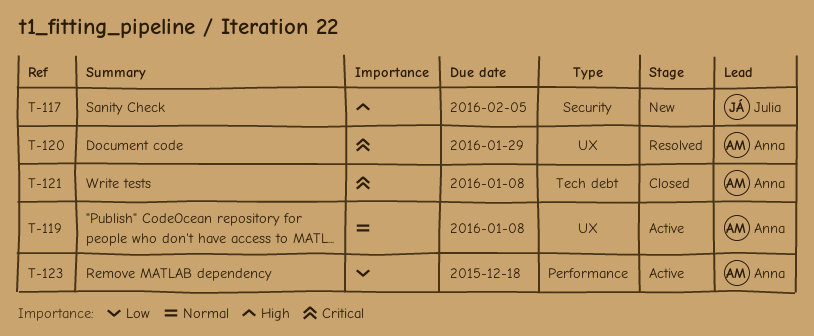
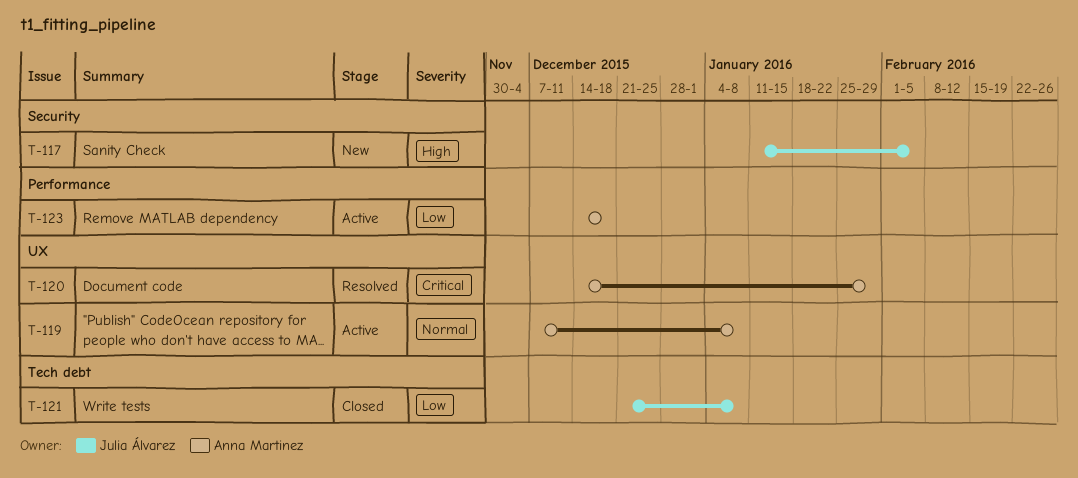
T-121, owner: Anna Martinez -> Julia Álvarez
T-121, priority: Critical -> Low

